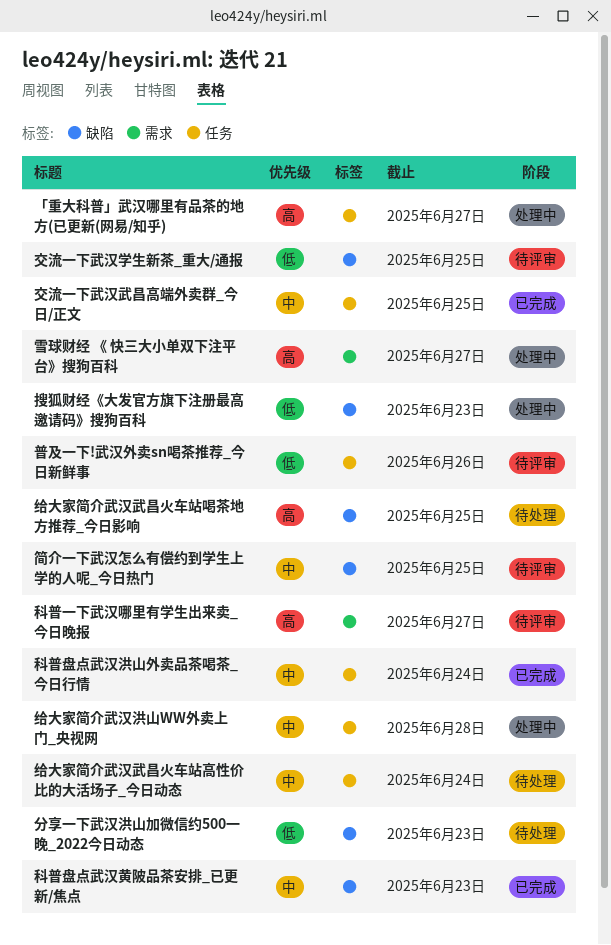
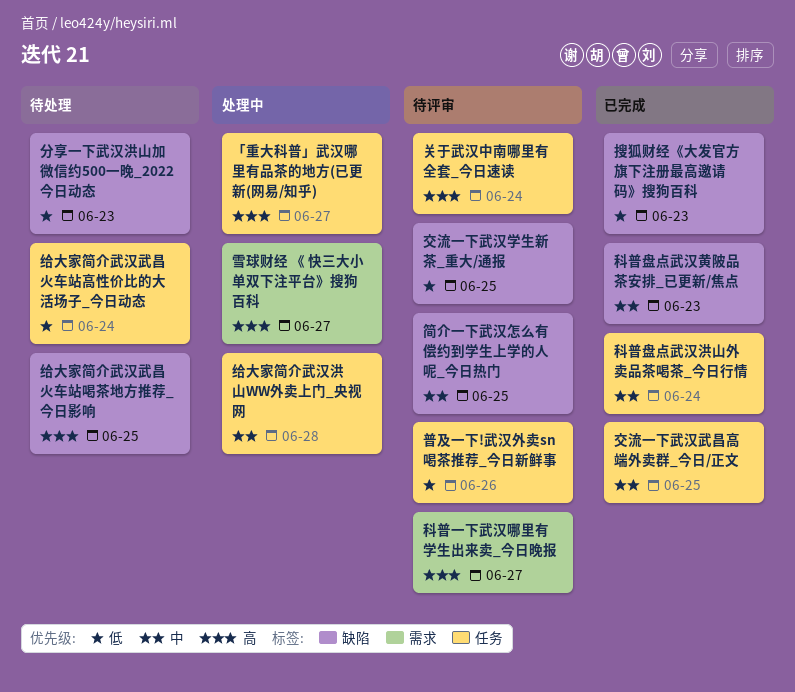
关于武汉中南哪里有全套_今日速读: none -> present
搜狐财经《大发官方旗下注册最高邀请码》搜狗百科, status: 处理中 -> 已完成
给大家简介武汉武昌火车站高性价比的大活场子_今日动态, priority: 中 -> 低

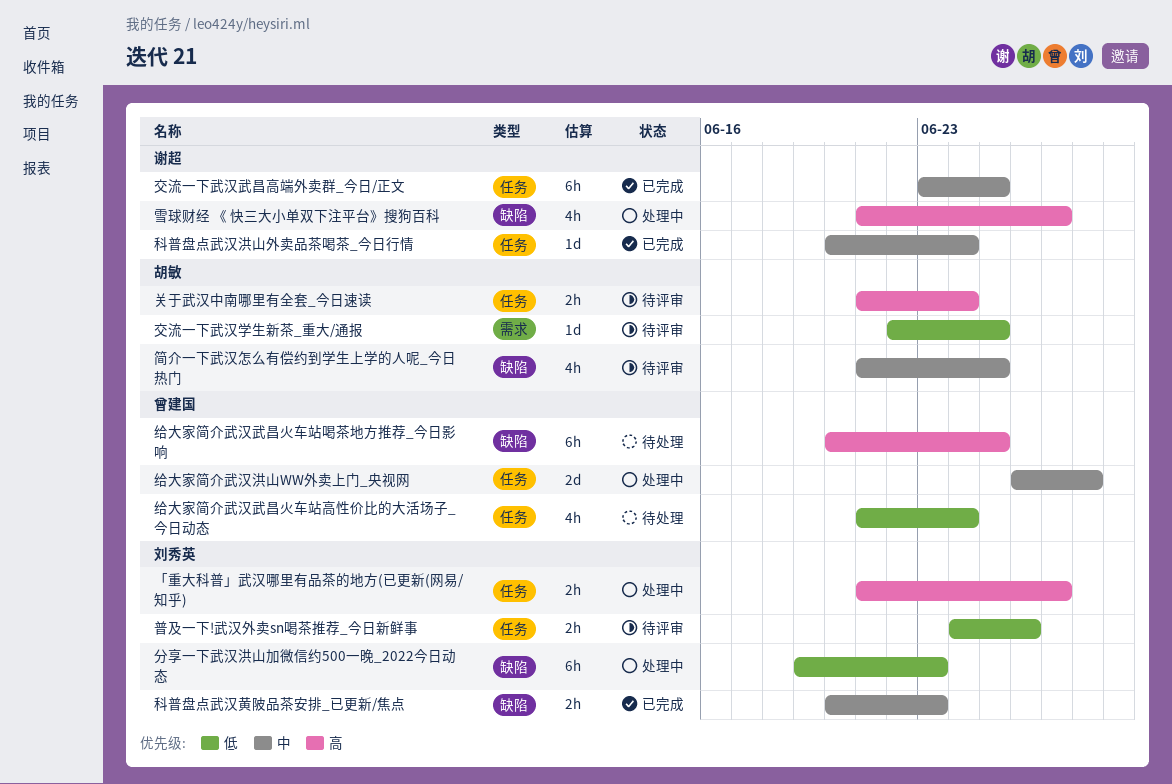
交流一下武汉学生新茶_重大/通报, label: 缺陷 -> 需求
分享一下武汉洪山加微信约500一晚_2022今日动态, status: 待处理 -> 处理中
搜狐财经《大发官方旗下注册最高邀请码》搜狗百科: present -> none
科普一下武汉哪里有学生出来卖_今日晚报: present -> none
雪球财经 《 快三大小单双下注平台》搜狗百科, label: 需求 -> 缺陷

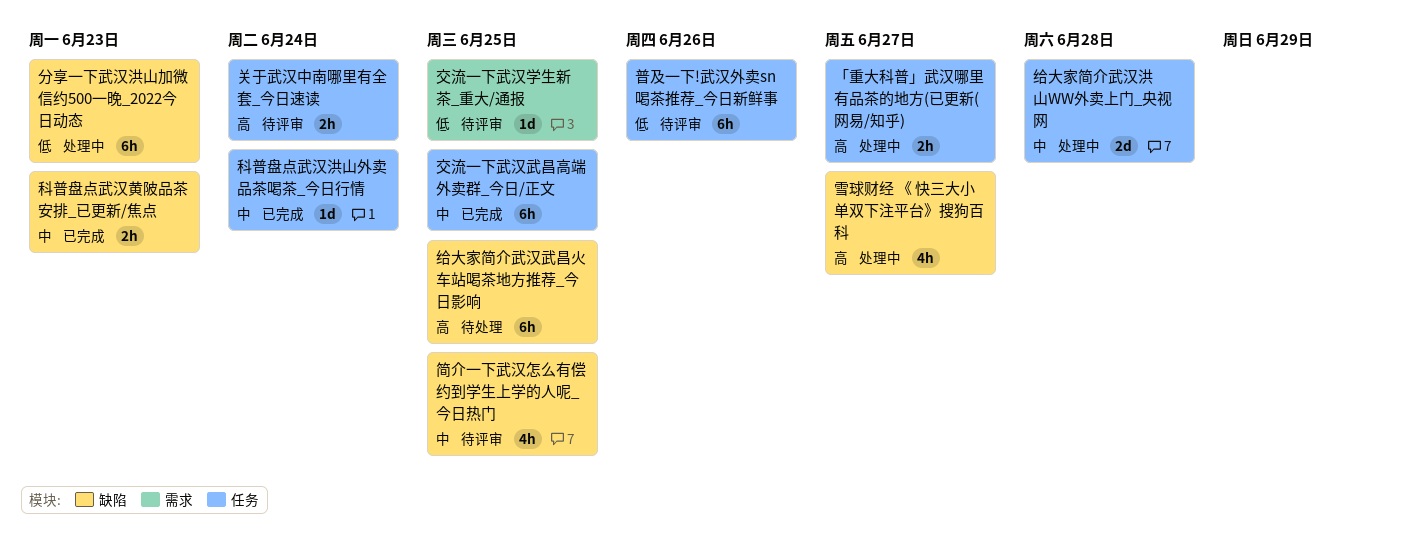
普及一下!武汉外卖sn喝茶推荐_今日新鲜事, estimate: 2h -> 6h
给大家简介武汉武昌火车站高性价比的大活场子_今日动态: present -> none

